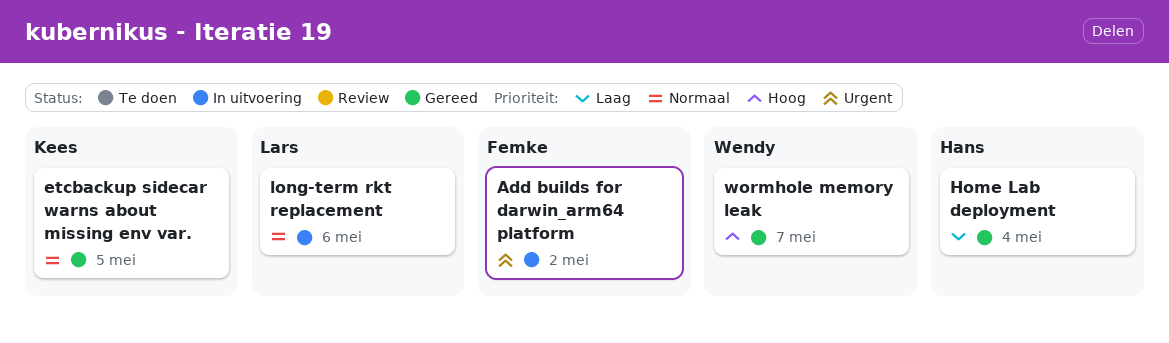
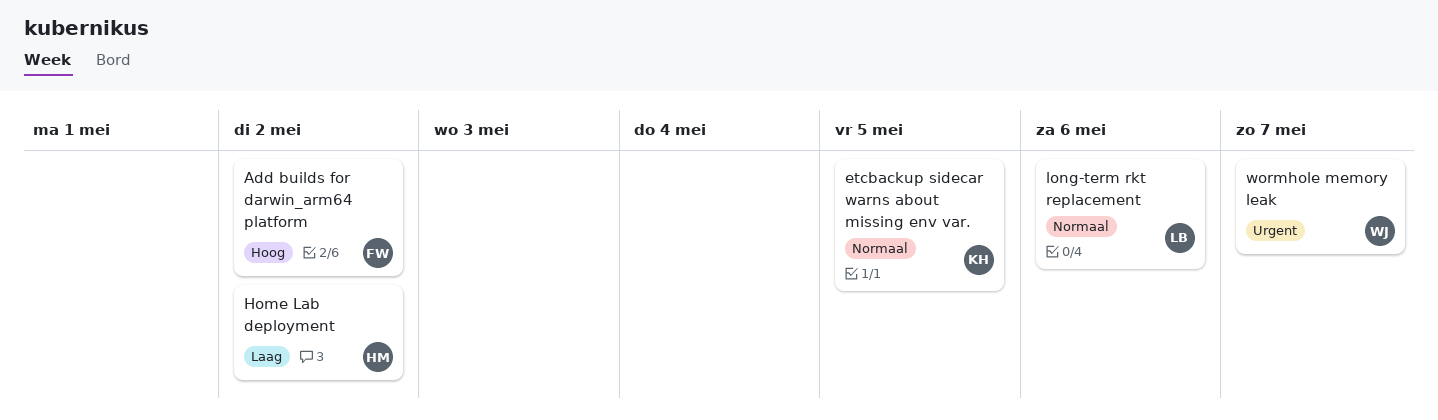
Add builds for darwin_arm64 platform, priority: Urgent -> Hoog
Home Lab deployment, due: May 4 -> May 2
wormhole memory leak, priority: Hoog -> Urgent

